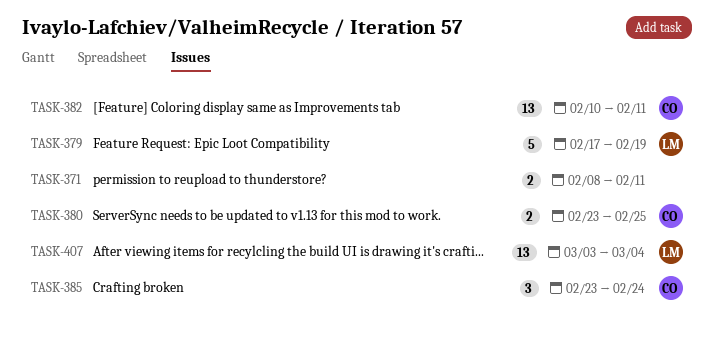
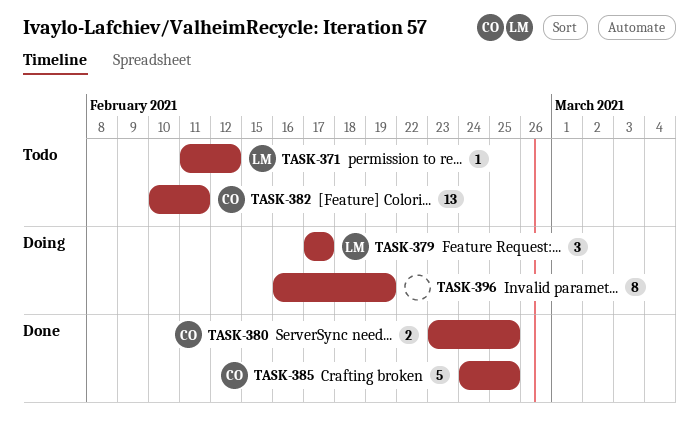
TASK-371, owner: none -> LM
TASK-371, estimate: 2 -> 1
TASK-371, start: Feb 8 -> Feb 11
TASK-371, due: Feb 11 -> Feb 12
TASK-379, estimate: 5 -> 3
TASK-379, due: Feb 19 -> Feb 17
TASK-385, estimate: 3 -> 5
TASK-385, start: Feb 23 -> Feb 24
TASK-385, due: Feb 24 -> Feb 25
TASK-396: none -> present
TASK-407: present -> none

